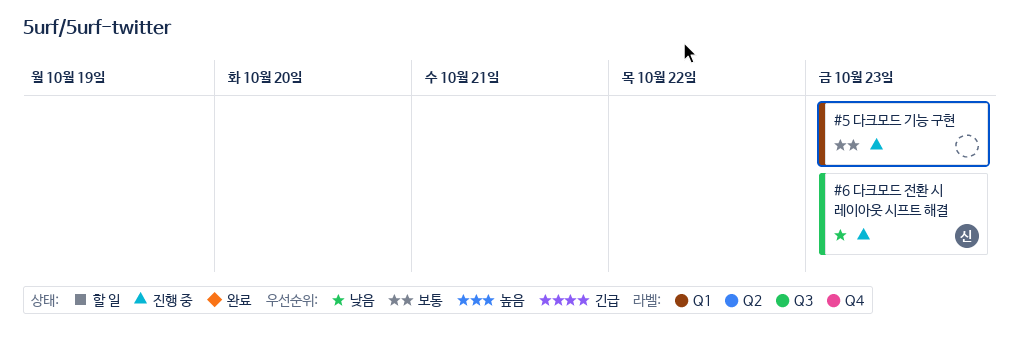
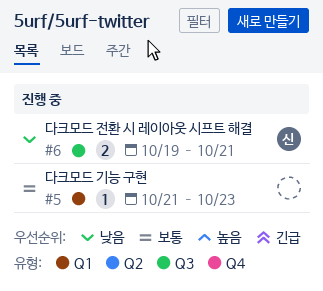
#6, due: Oct 23 -> Oct 21

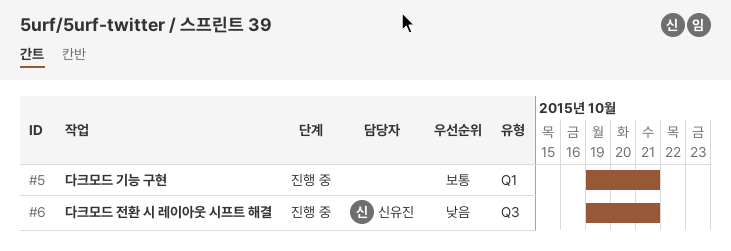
#5, start: Oct 21 -> Oct 19
#5, due: Oct 23 -> Oct 21

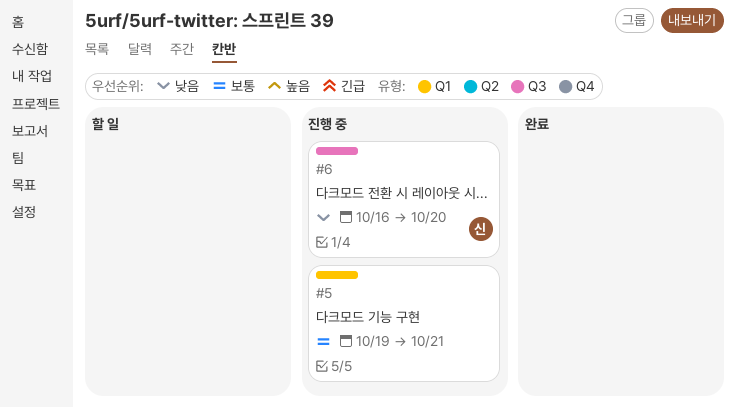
#6, start: Oct 19 -> Oct 16
#6, due: Oct 21 -> Oct 20

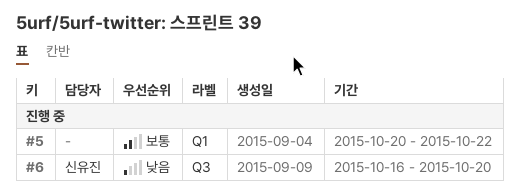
#5, start: Oct 19 -> Oct 20
#5, due: Oct 21 -> Oct 22

